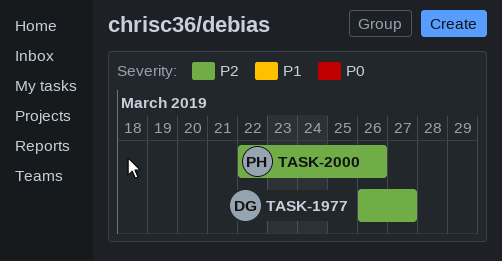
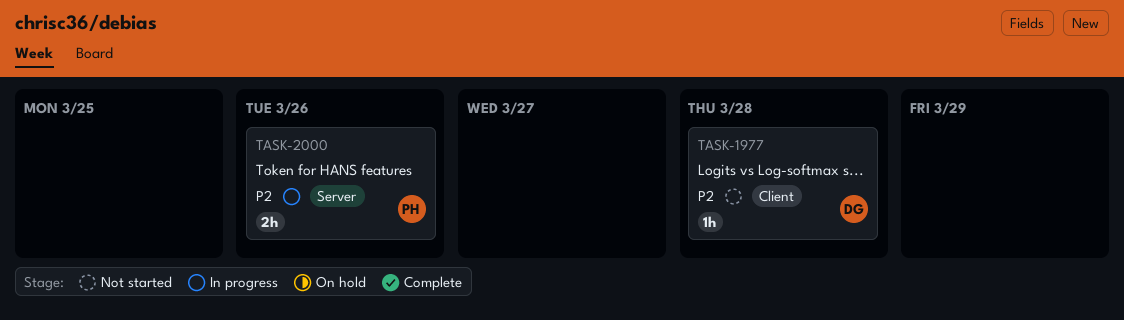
TASK-1977, due: Mar 27 -> Mar 28

